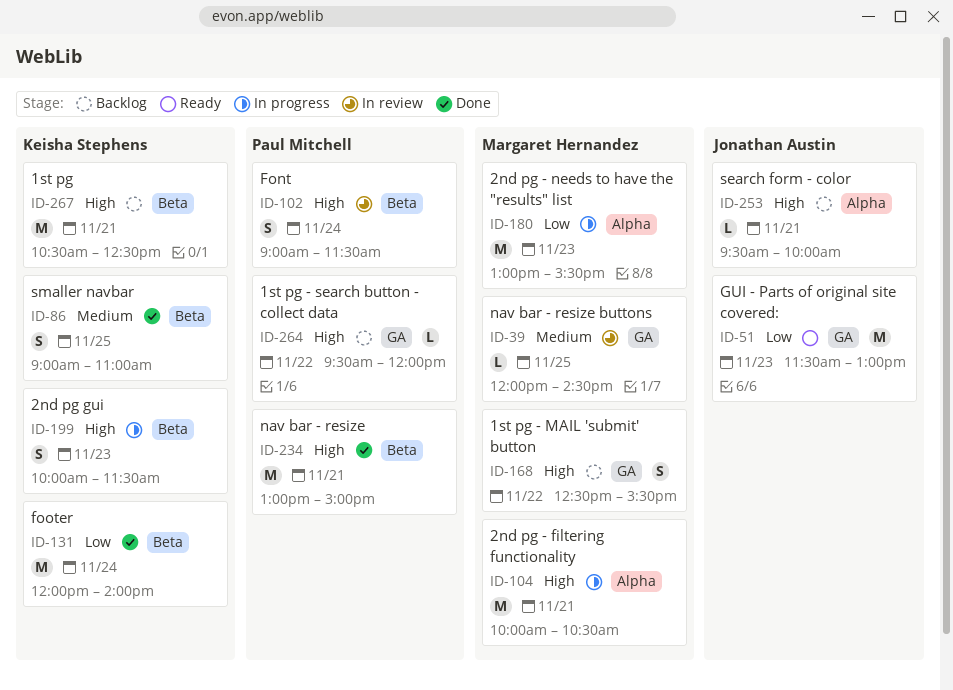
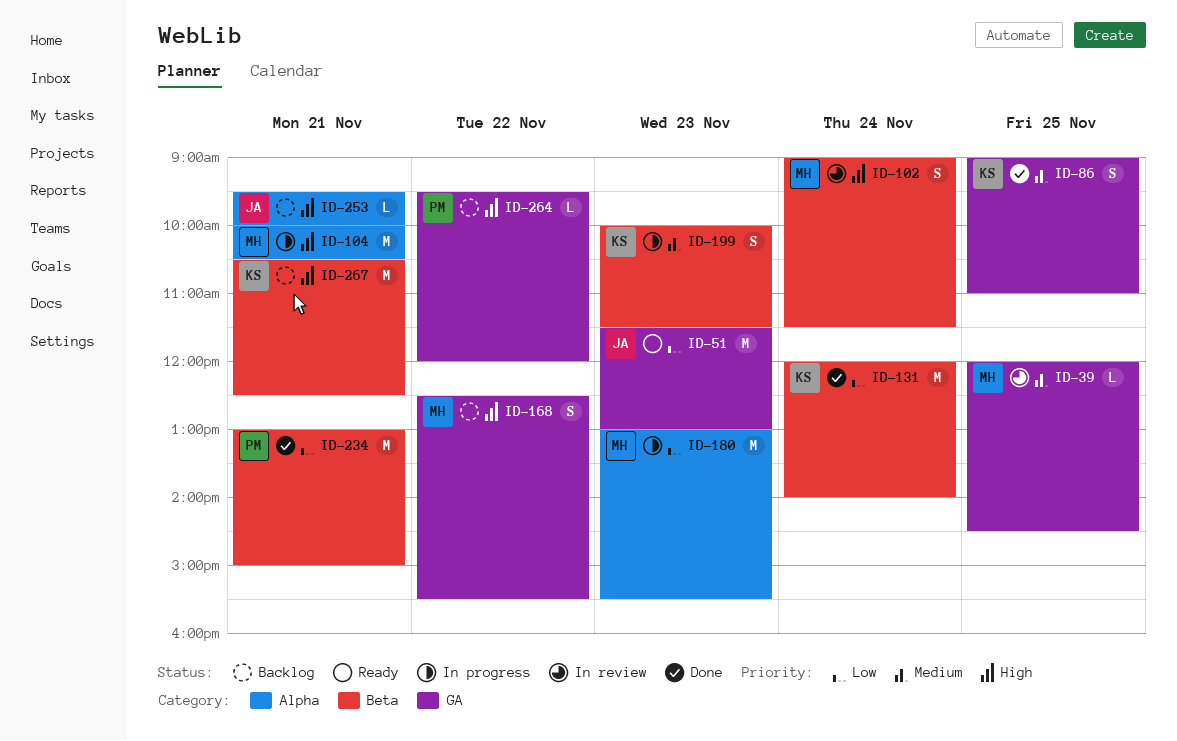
ID-86, label: Beta -> GA
ID-102, owner: Paul Mitchell -> Margaret Hernandez
ID-199, priority: High -> Medium
ID-234, priority: High -> Low

